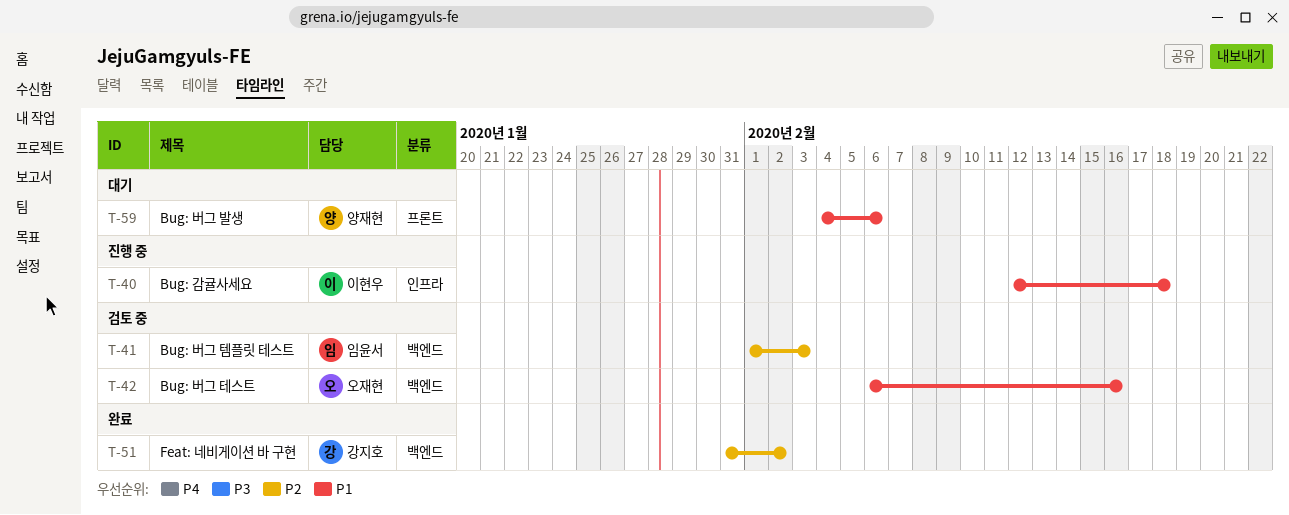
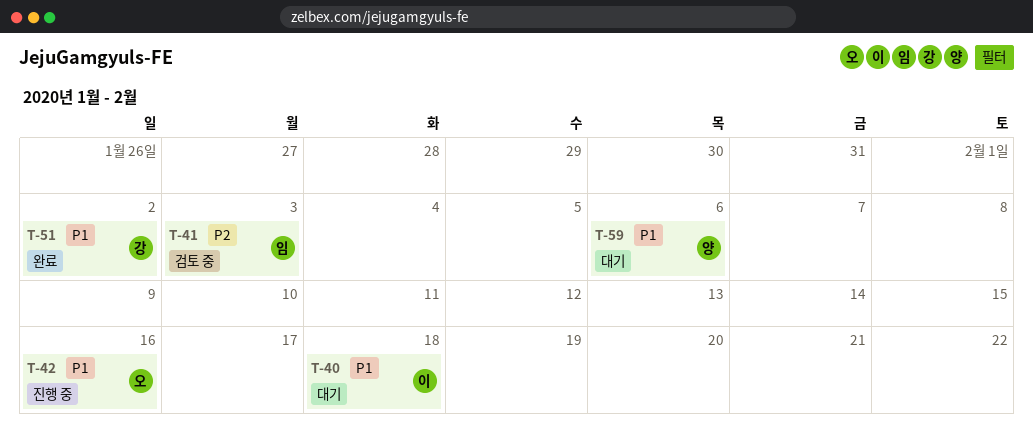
T-40, status: 진행 중 -> 대기
T-42, status: 검토 중 -> 진행 중
T-51, priority: P2 -> P1

